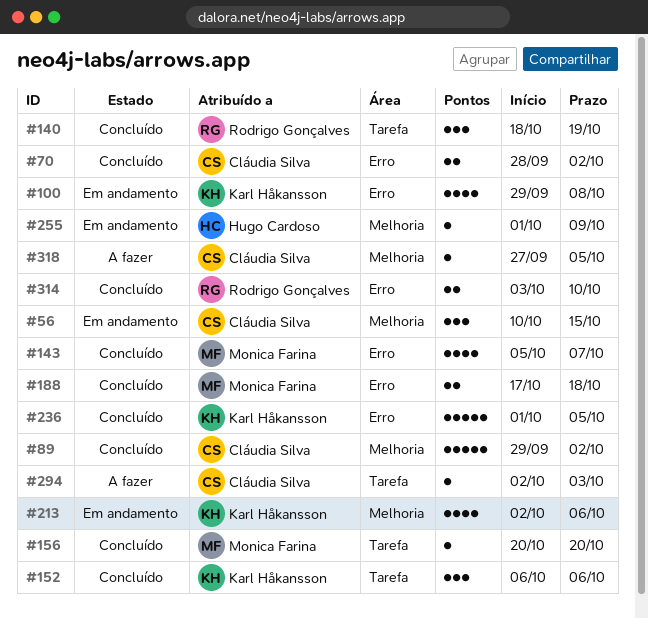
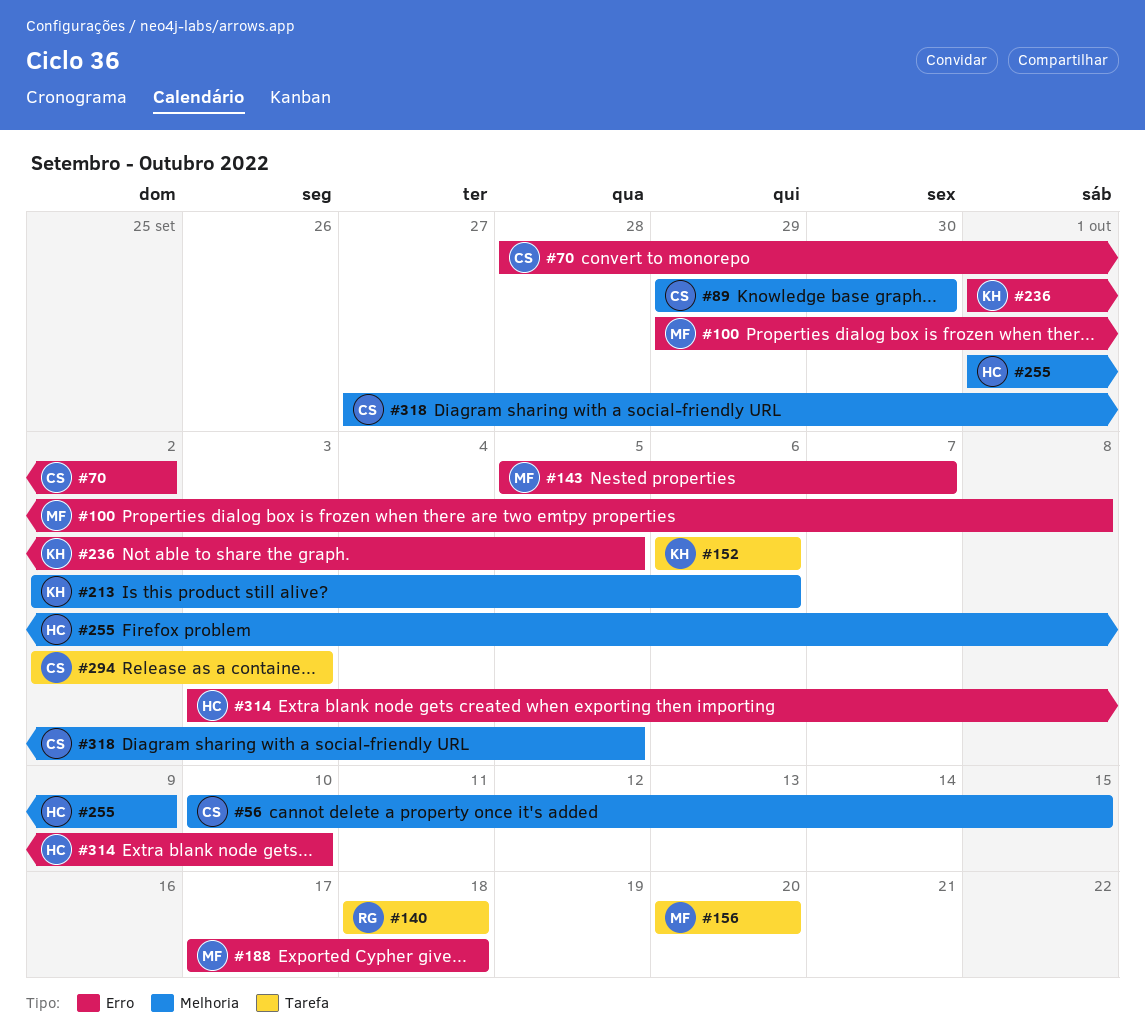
#89, due: Oct 2 -> Sep 30
#100, owner: Karl Håkansson -> Monica Farina
#140, due: Oct 19 -> Oct 18
#314, owner: Rodrigo Gonçalves -> Hugo Cardoso

